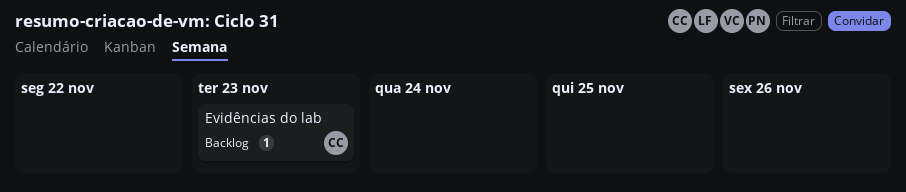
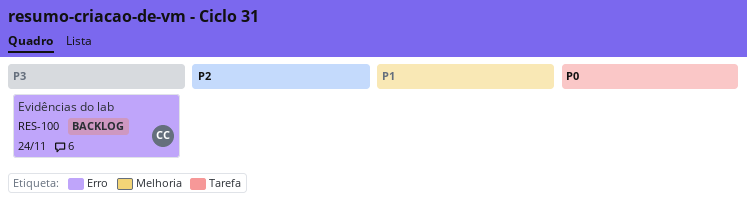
Evidências do lab, due: Nov 23 -> Nov 24

